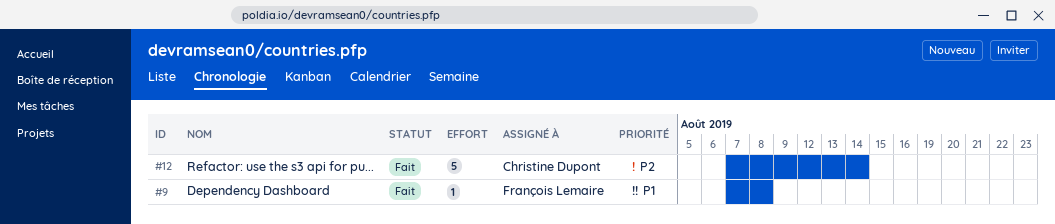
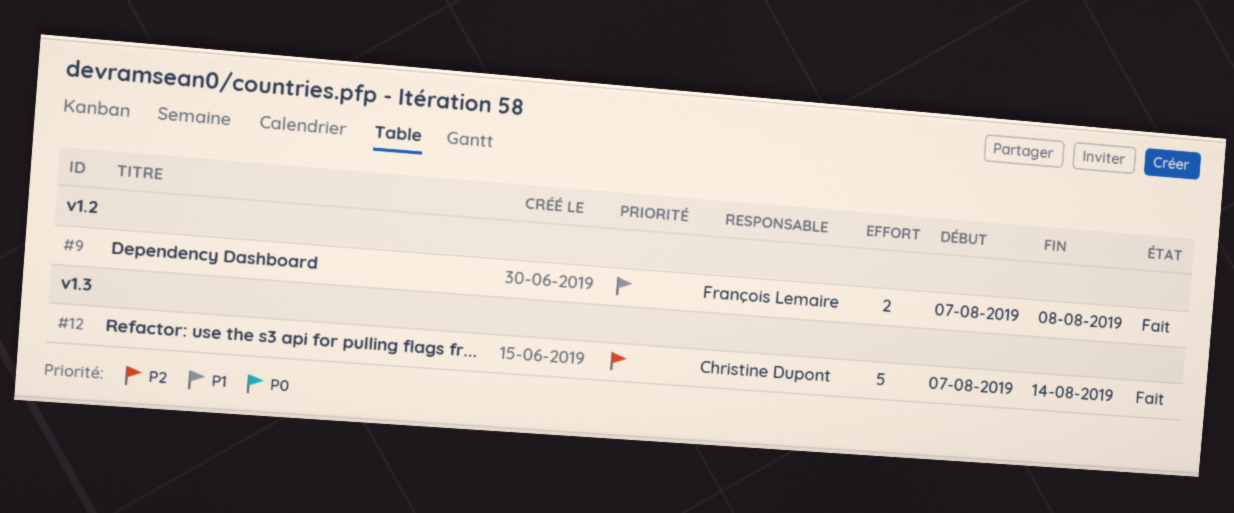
#9, estimate: 1 -> 2

